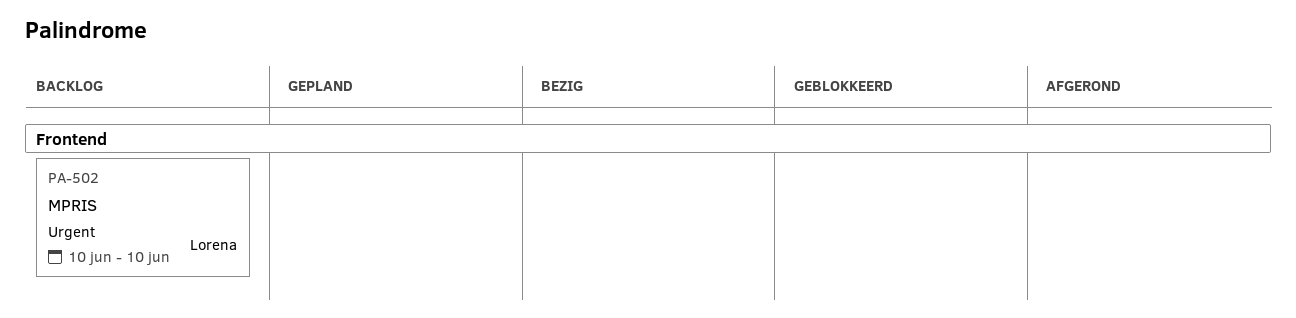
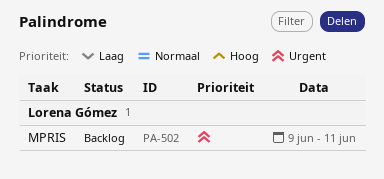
PA-502, start: Jun 10 -> Jun 9
PA-502, due: Jun 10 -> Jun 11

